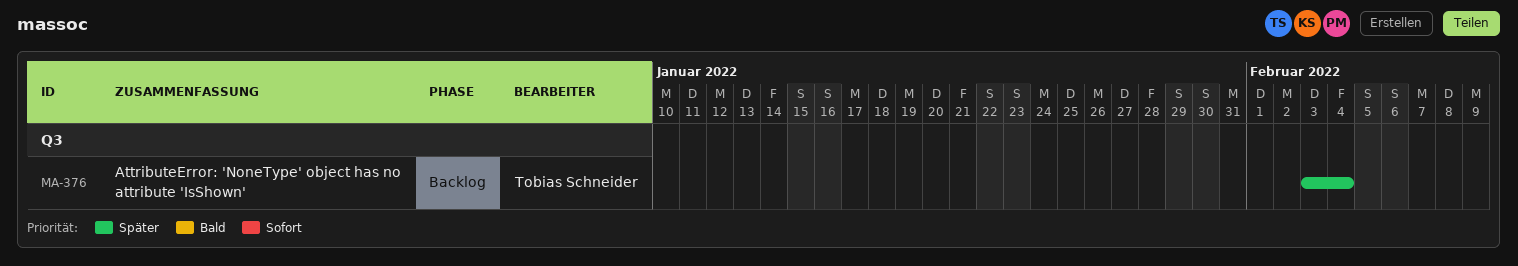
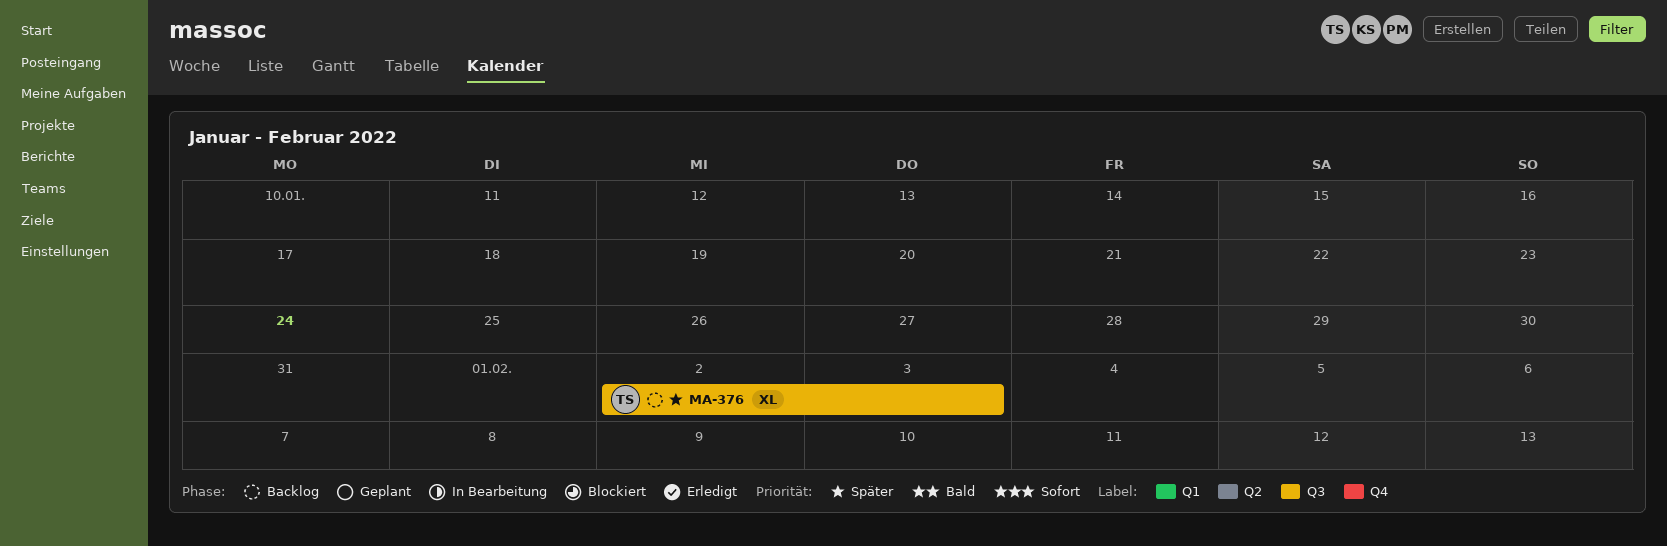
MA-376, start: Feb 3 -> Feb 2
MA-376, due: Feb 4 -> Feb 3

